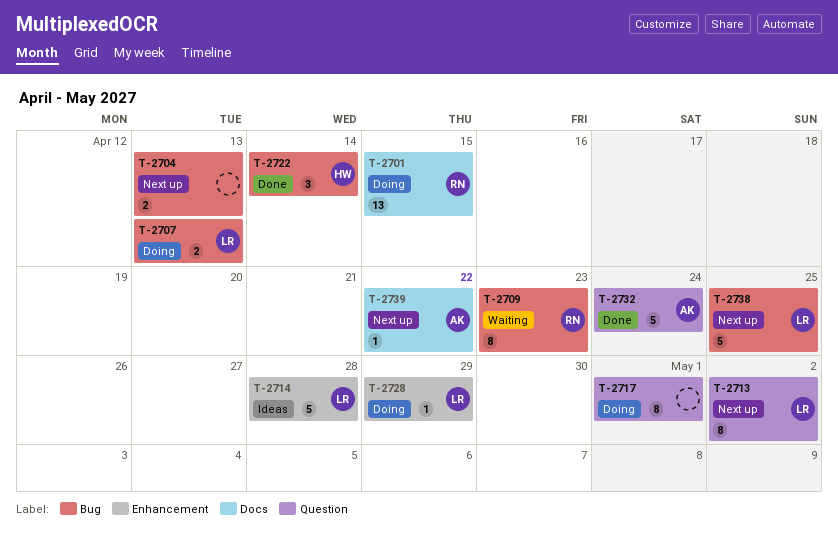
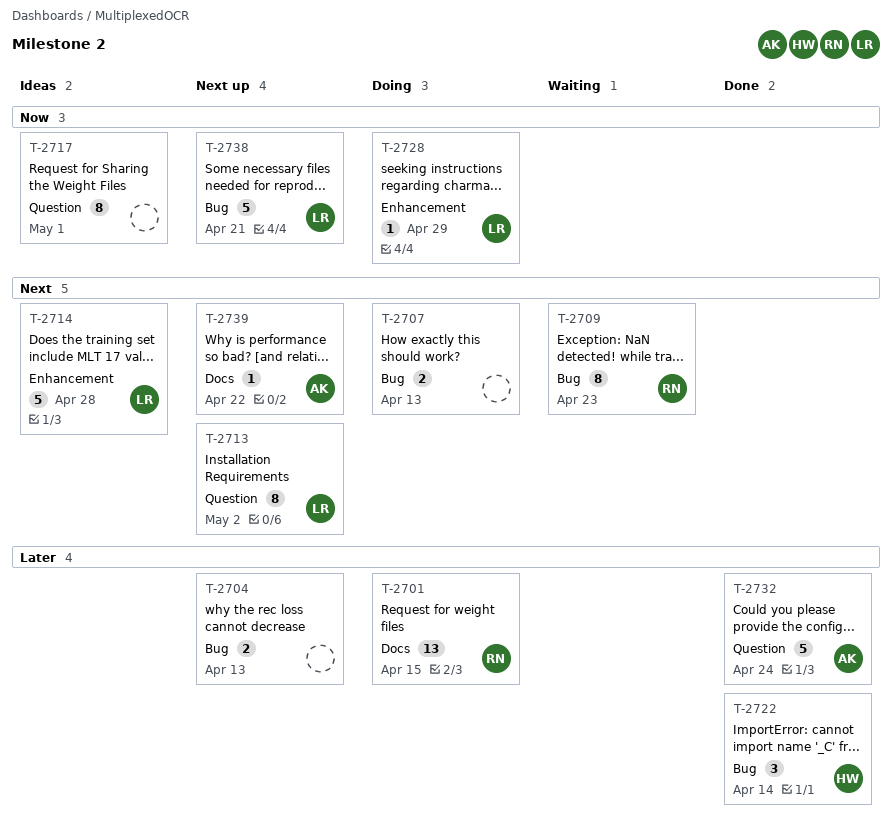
T-2707, owner: LR -> none
T-2717, status: Doing -> Ideas
T-2738, due: Apr 25 -> Apr 21

